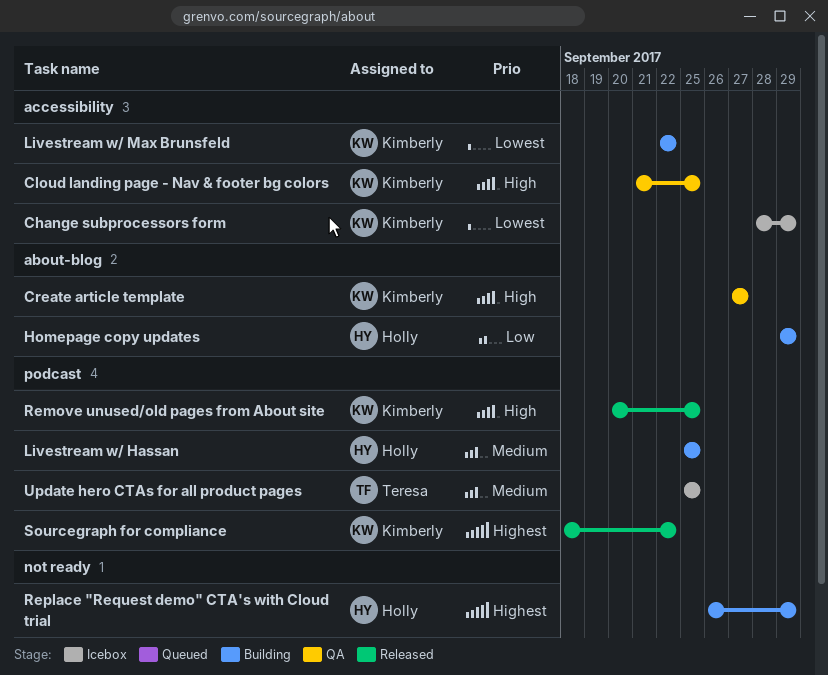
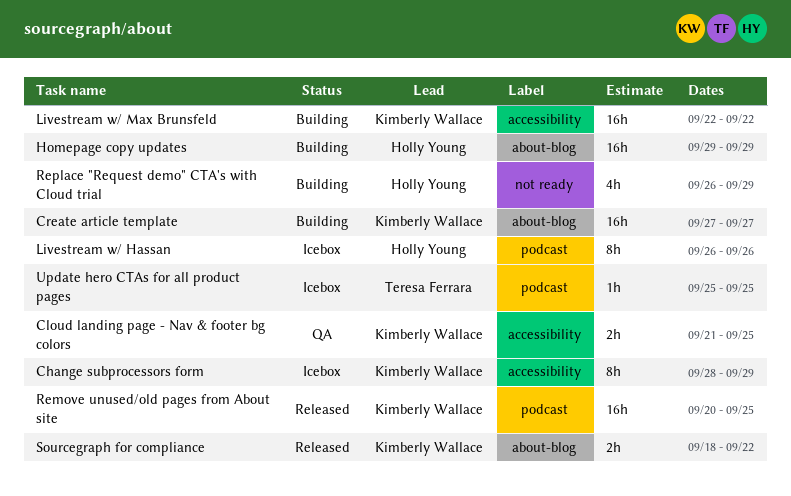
Create article template, status: QA -> Building
Livestream w/ Hassan, status: Building -> Icebox
Livestream w/ Hassan, start: Sep 25 -> Sep 26
Livestream w/ Hassan, due: Sep 25 -> Sep 26
Sourcegraph for compliance, label: podcast -> about-blog

